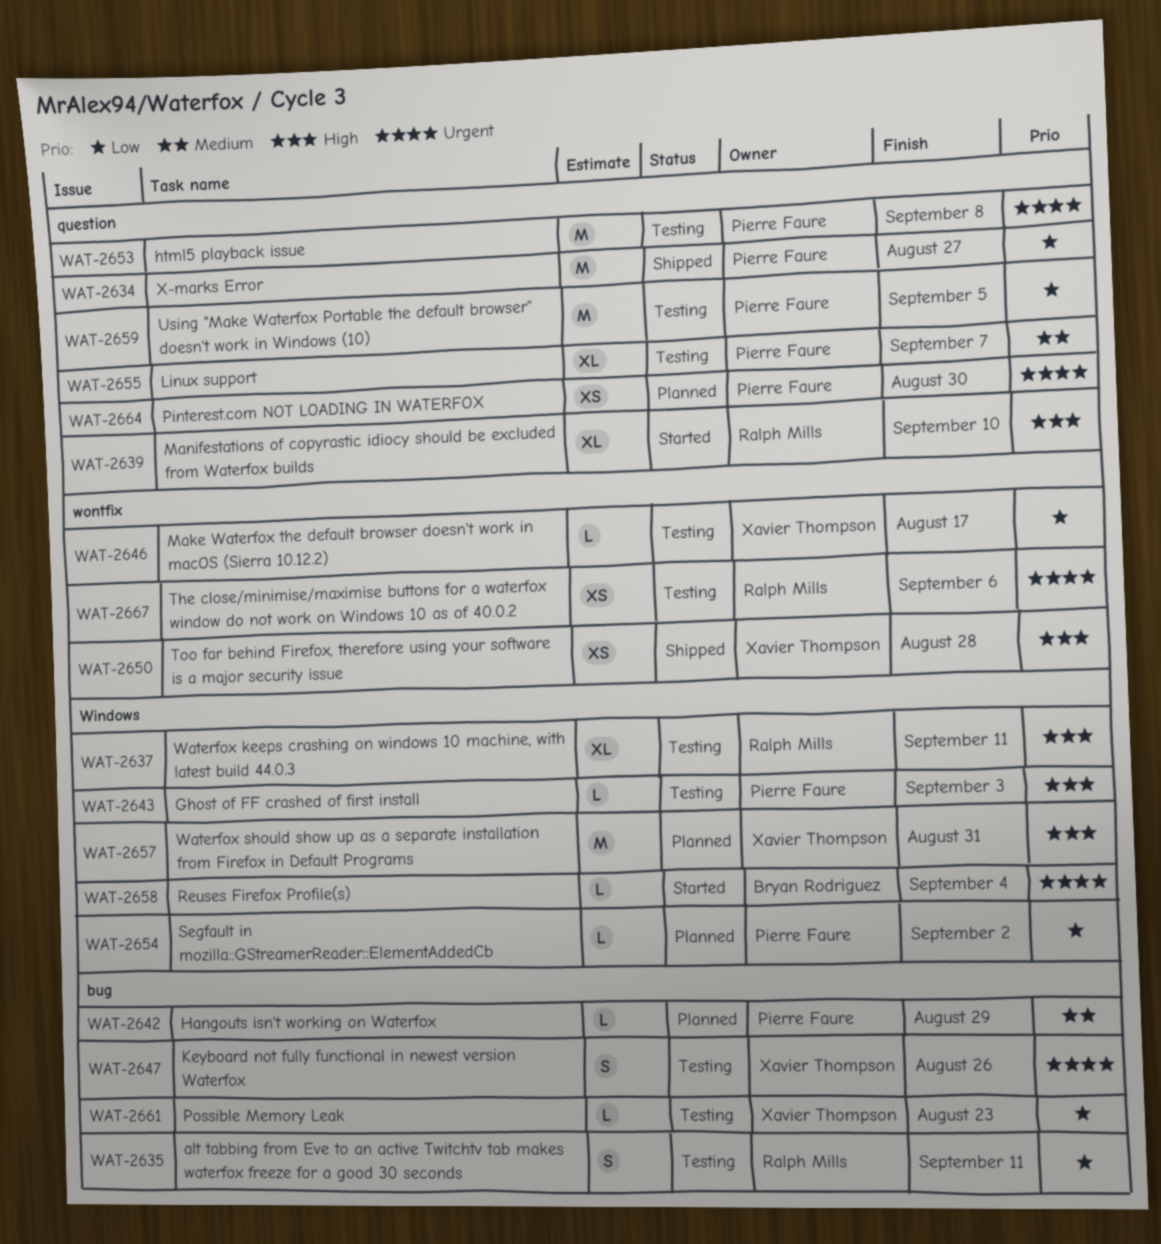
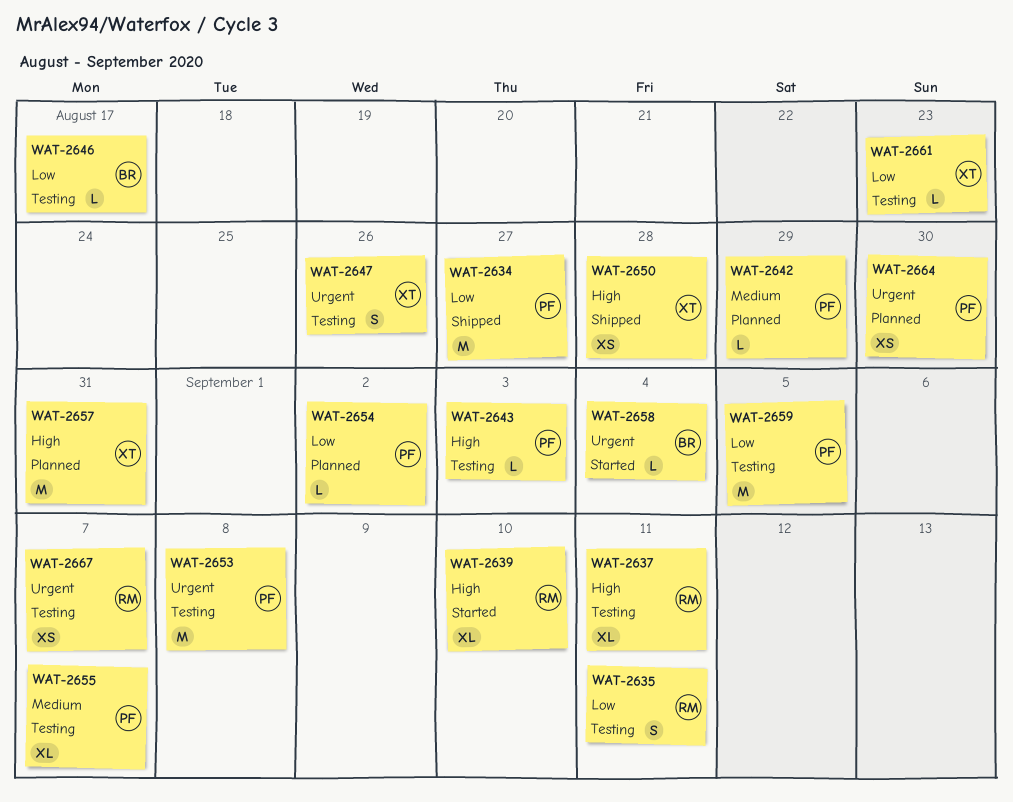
WAT-2646, owner: Xavier Thompson -> Bryan Rodriguez
WAT-2667, due: Sep 6 -> Sep 7

